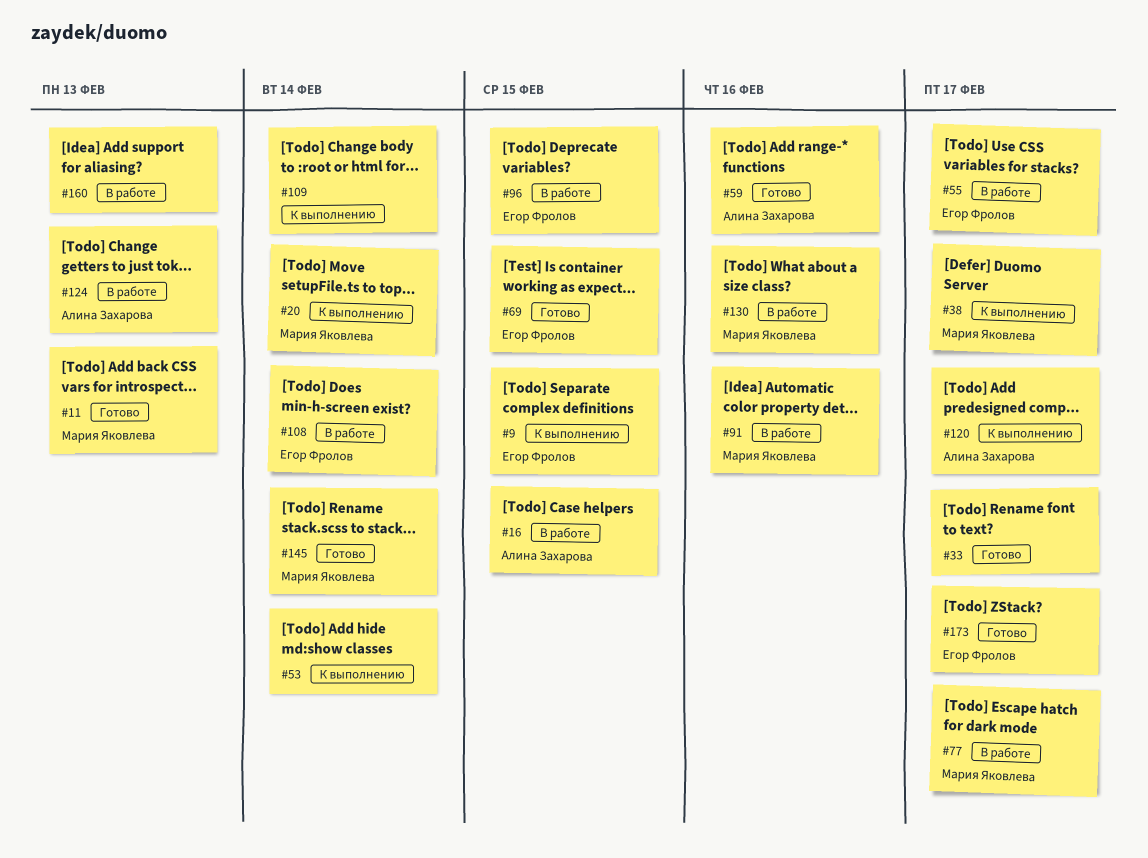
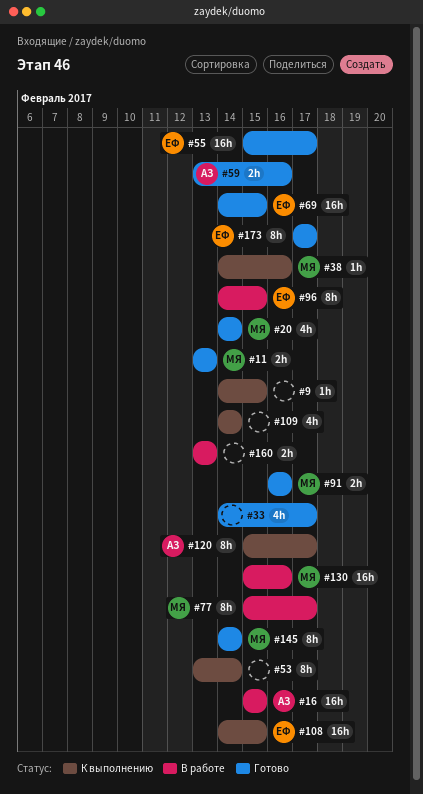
#9, owner: Егор Фролов -> none
#20, status: К выполнению -> Готово
#38, due: Feb 17 -> Feb 16
#55, status: В работе -> Готово
#91, status: В работе -> Готово
#108, status: В работе -> К выполнению
#108, due: Feb 14 -> Feb 15
#124: present -> none

